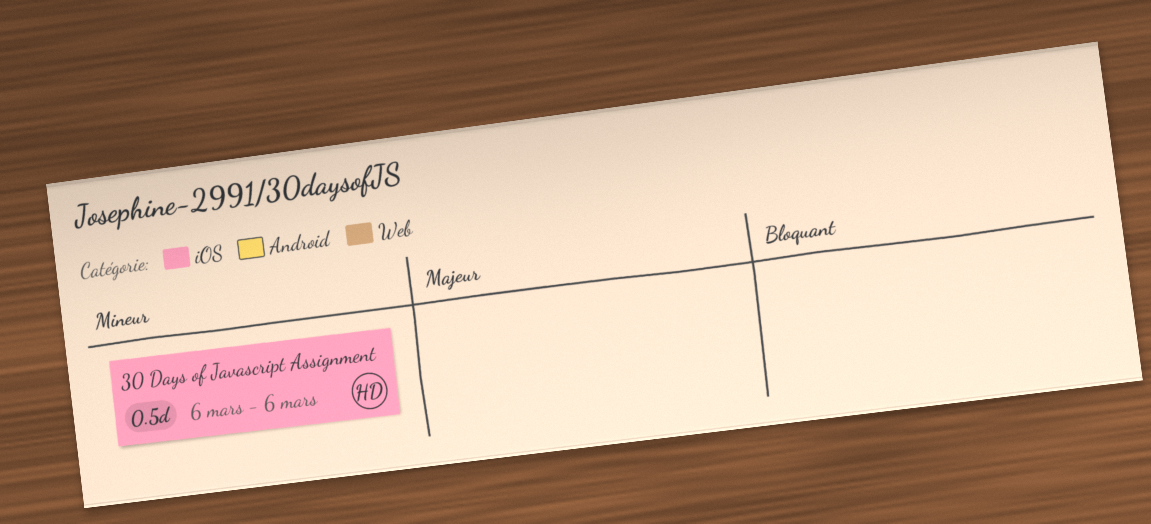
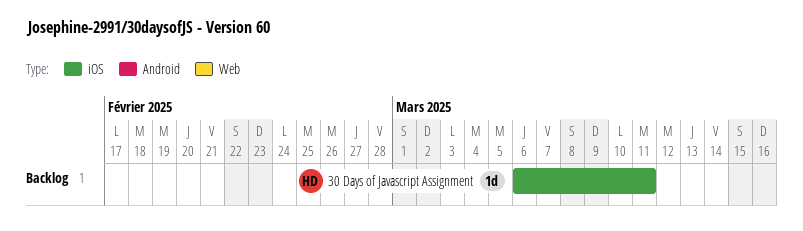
30 Days of Javascript Assignment, estimate: 0.5d -> 1d
30 Days of Javascript Assignment, due: Mar 6 -> Mar 11

